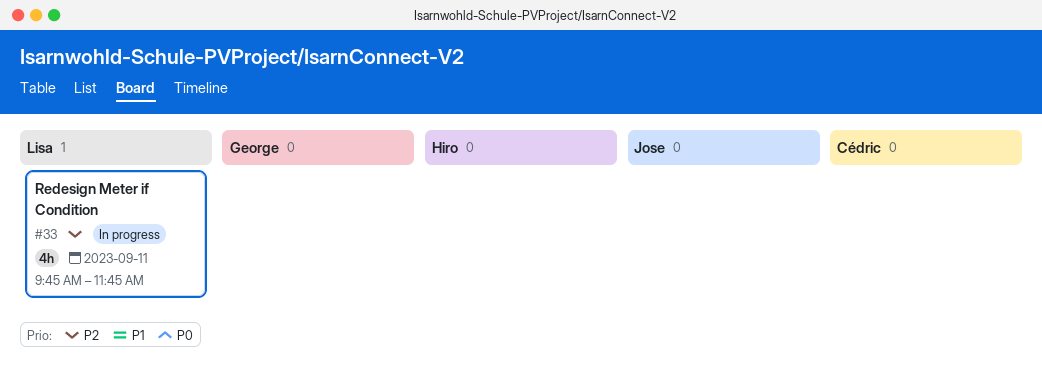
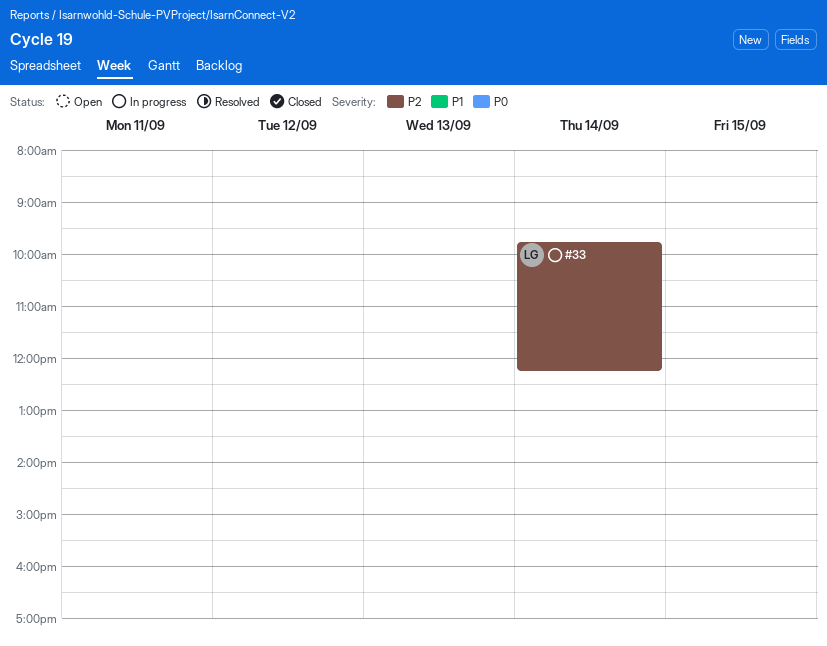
#33, day: Sep 11 -> Sep 14
#33, ends: 11:45 -> 12:15

